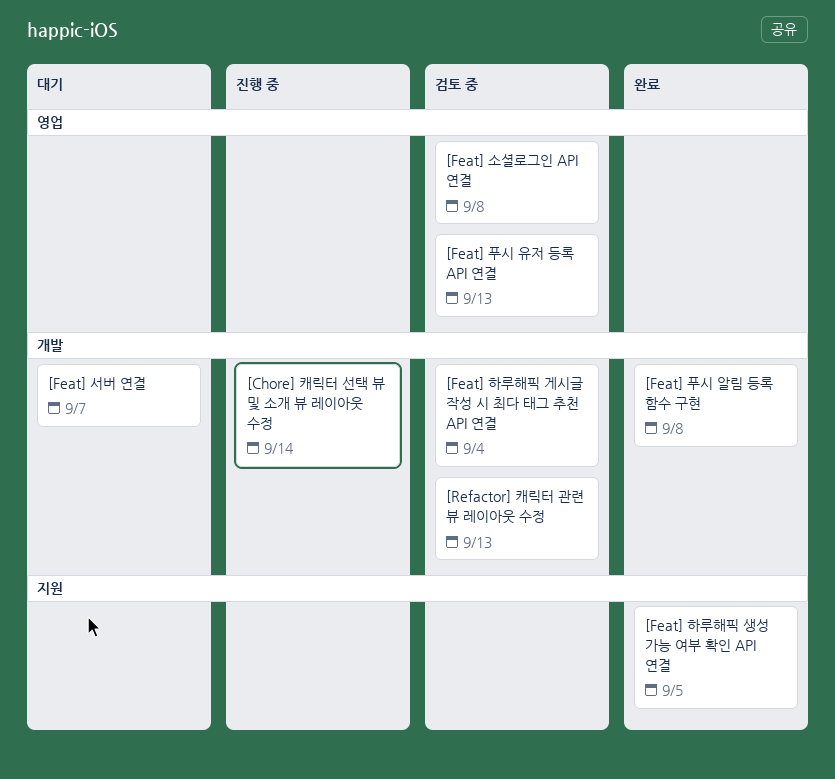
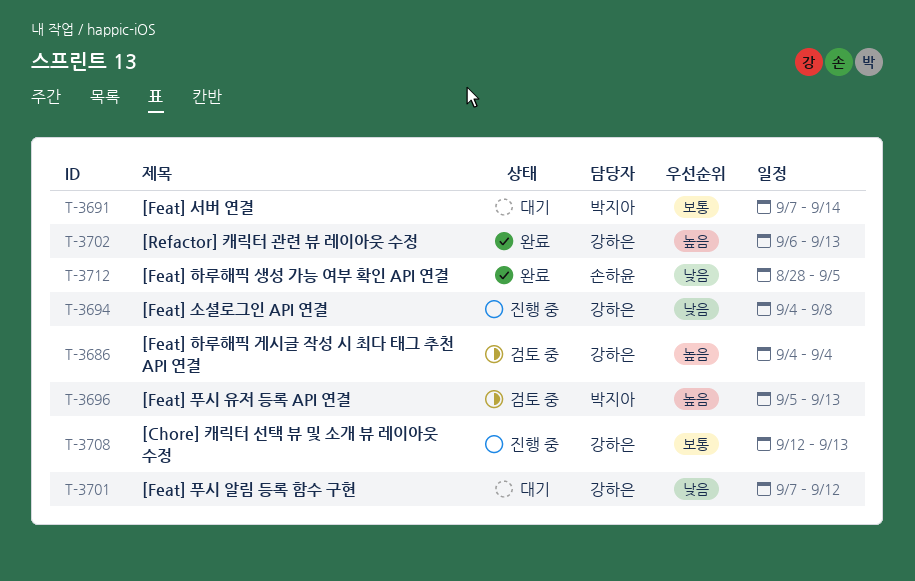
[Chore] 캐릭터 선택 뷰 및 소개 뷰 레이아웃 수정, due: Sep 14 -> Sep 13
[Feat] 서버 연결, due: Sep 7 -> Sep 14
[Feat] 소셜로그인 API 연결, status: 검토 중 -> 진행 중
[Feat] 푸시 알림 등록 함수 구현, status: 완료 -> 대기
[Feat] 푸시 알림 등록 함수 구현, due: Sep 8 -> Sep 12
[Refactor] 캐릭터 관련 뷰 레이아웃 수정, status: 검토 중 -> 완료

